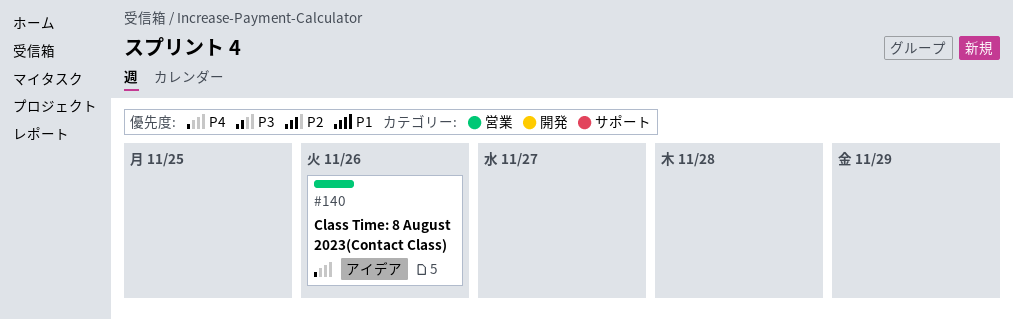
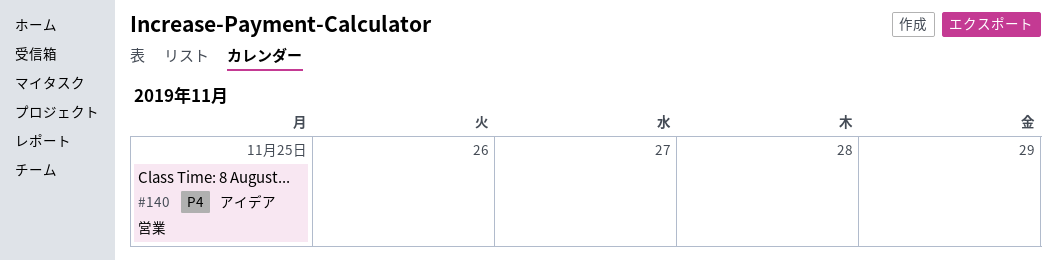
#140, due: Nov 26 -> Nov 25

